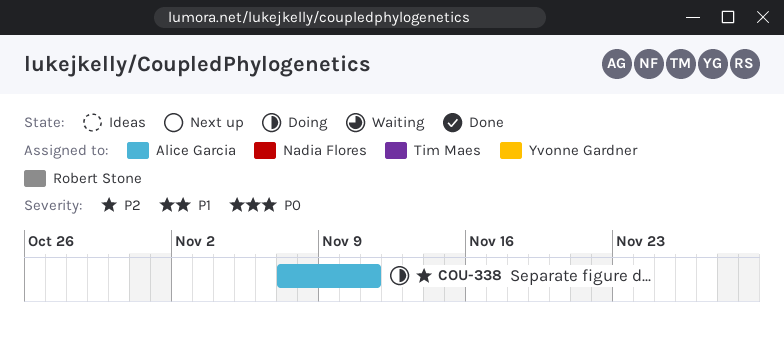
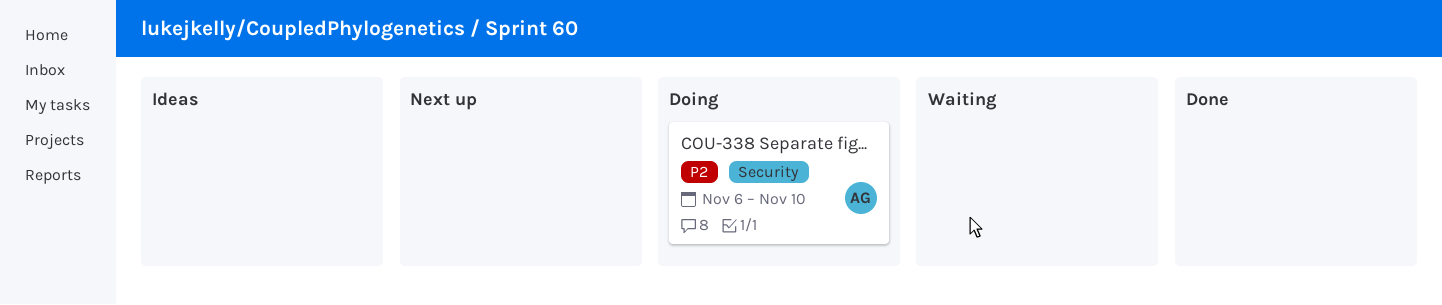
COU-338, start: Nov 7 -> Nov 6
COU-338, due: Nov 11 -> Nov 10

